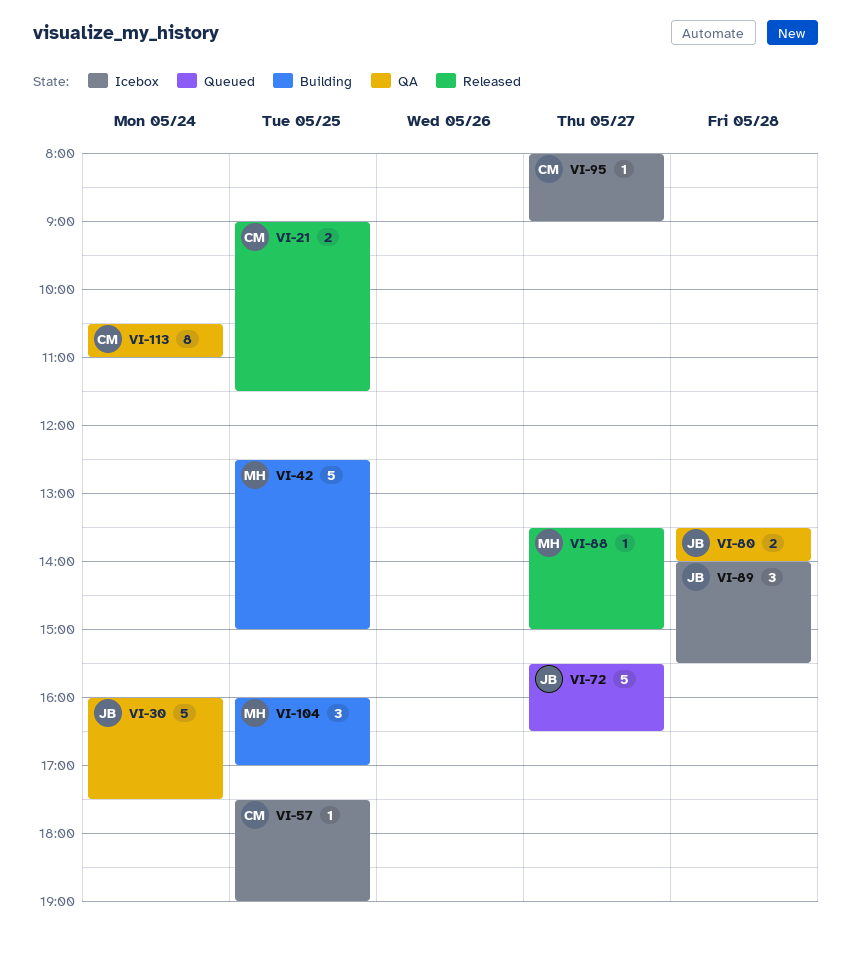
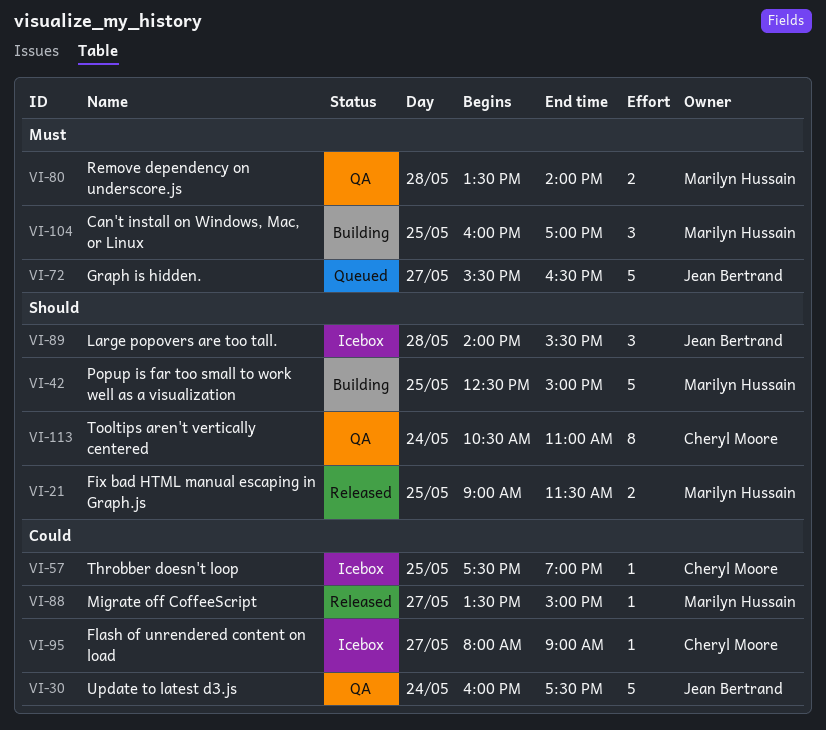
VI-21, owner: Cheryl Moore -> Marilyn Hussain
VI-80, owner: Jean Bertrand -> Marilyn Hussain

